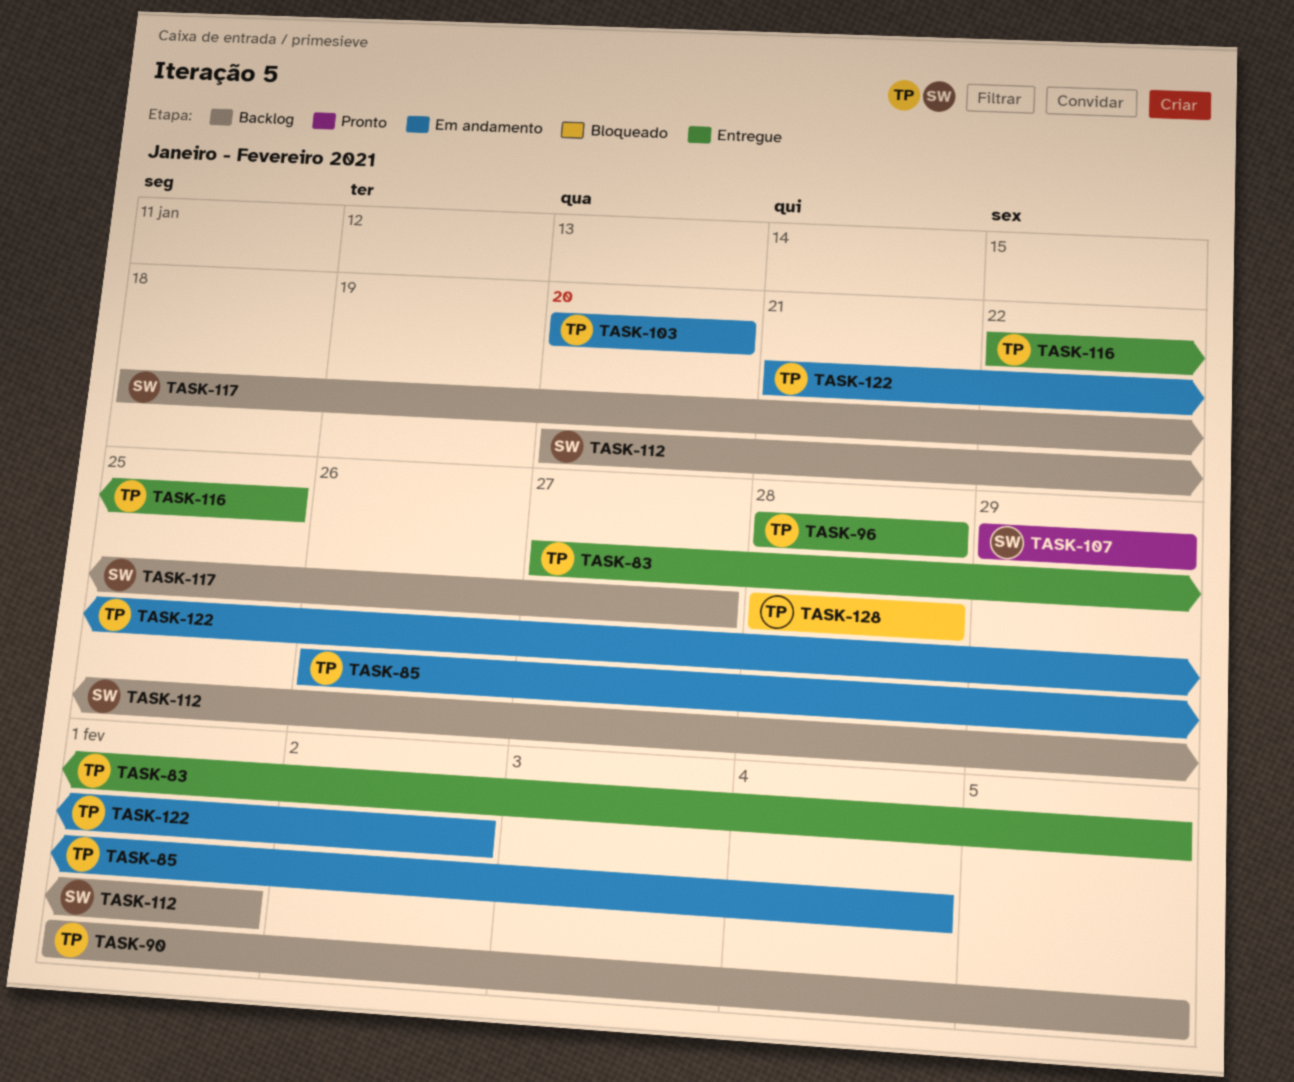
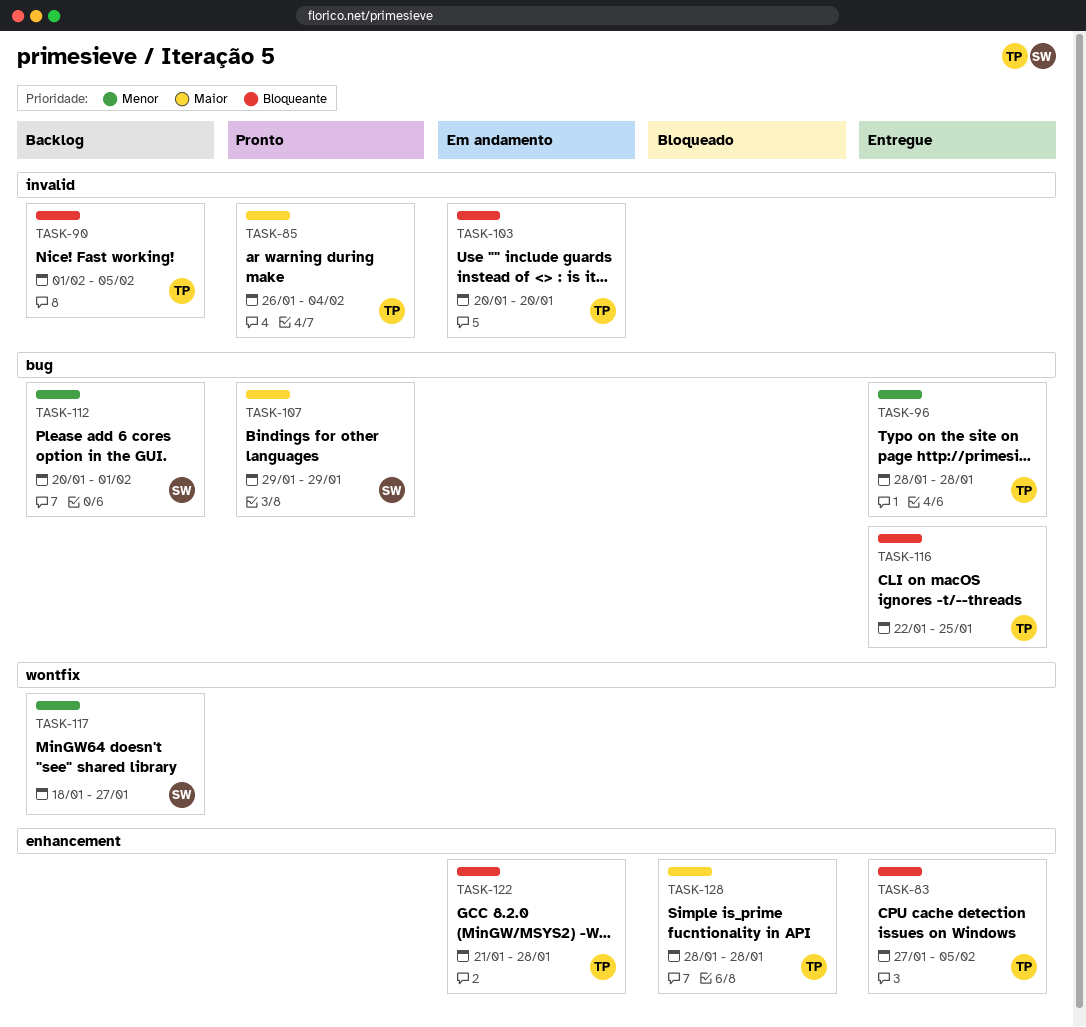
TASK-85, status: Em andamento -> Pronto
TASK-122, due: Feb 2 -> Jan 28

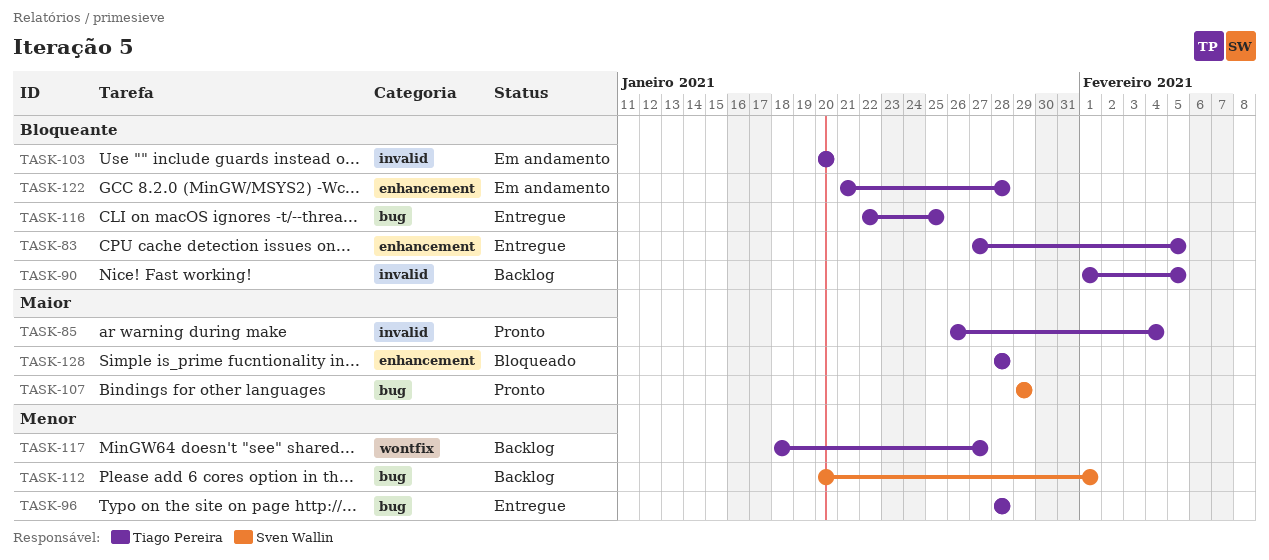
TASK-117, owner: Sven Wallin -> Tiago Pereira

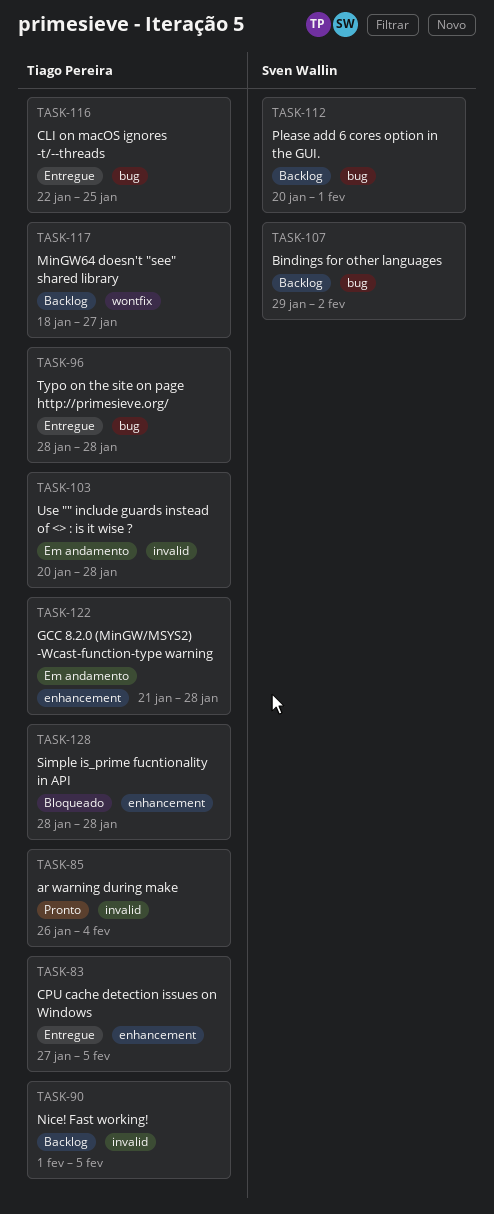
TASK-103, due: Jan 20 -> Jan 28
TASK-107, status: Pronto -> Backlog
TASK-107, due: Jan 29 -> Feb 2

